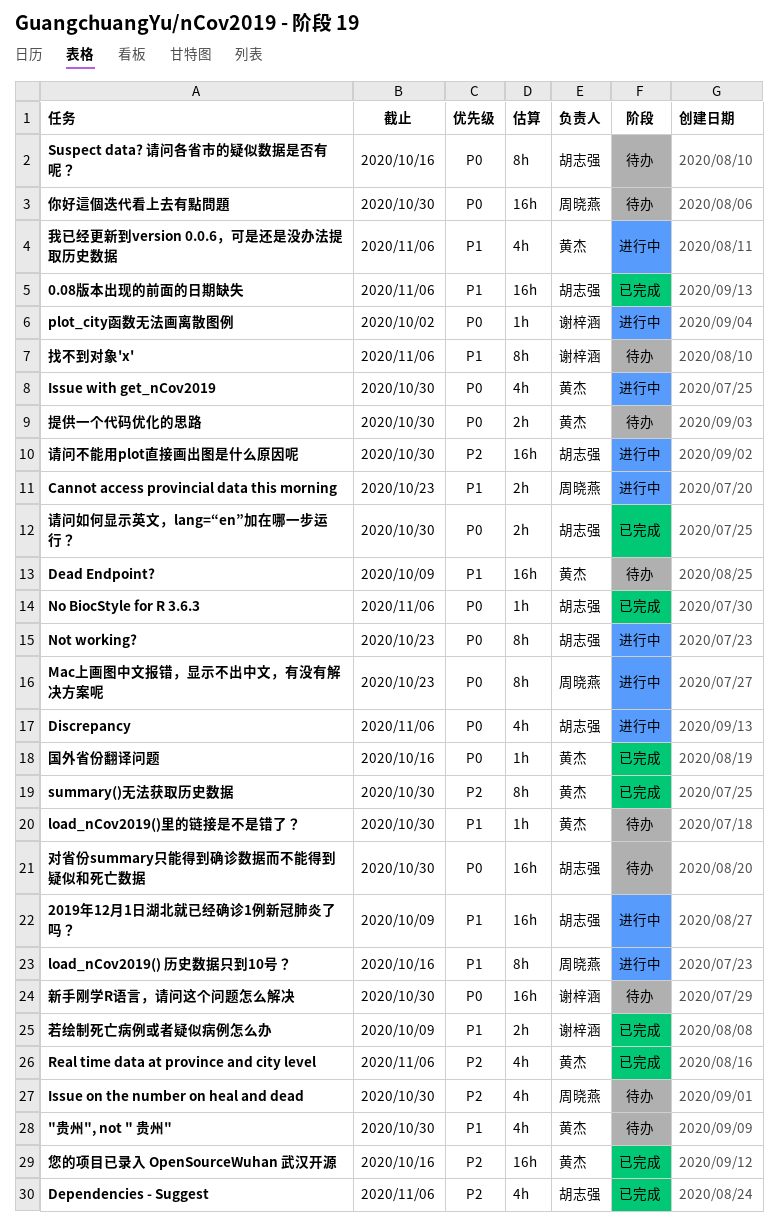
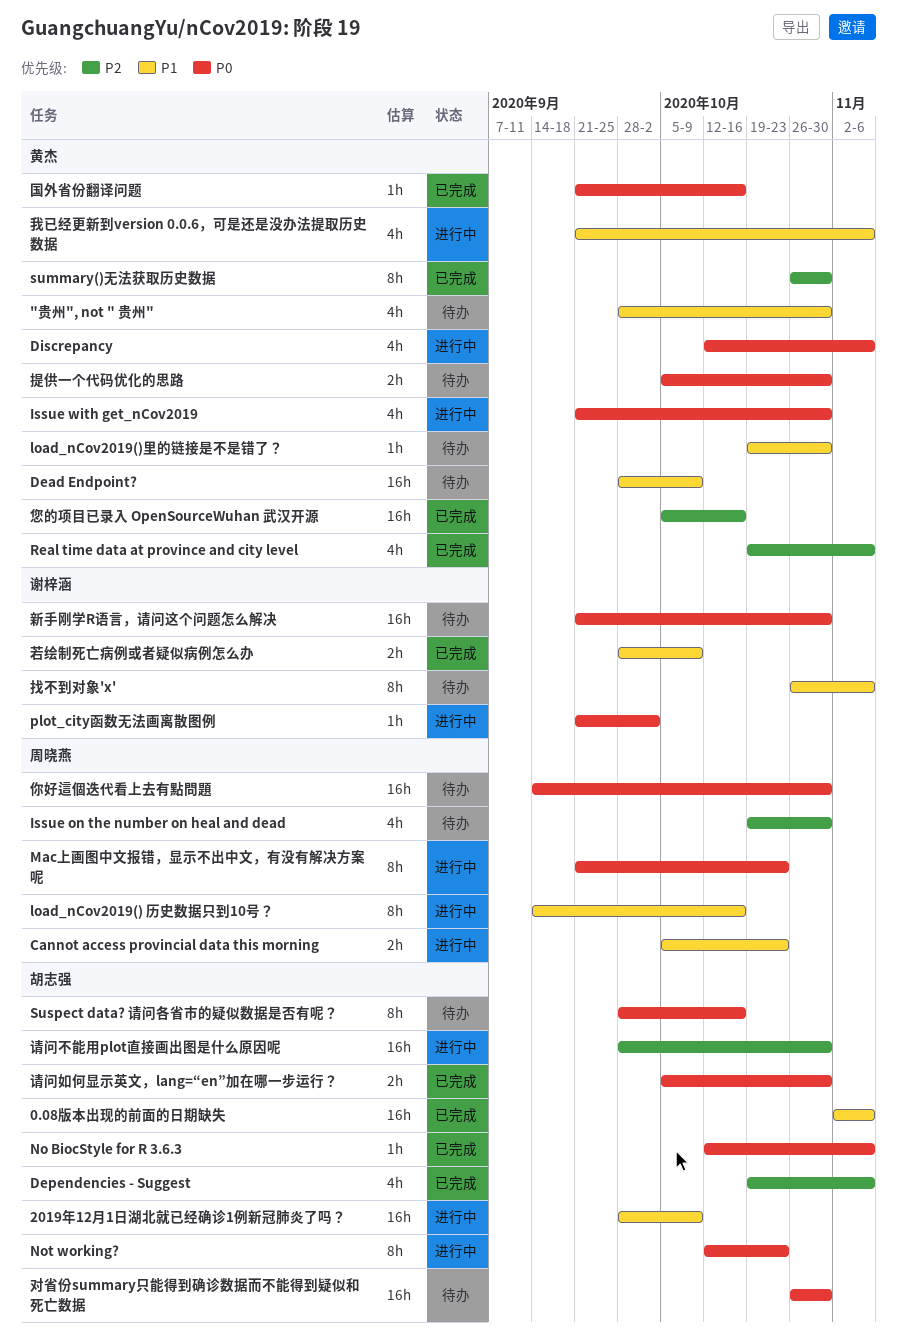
Discrepancy, owner: 胡志强 -> 黄杰

